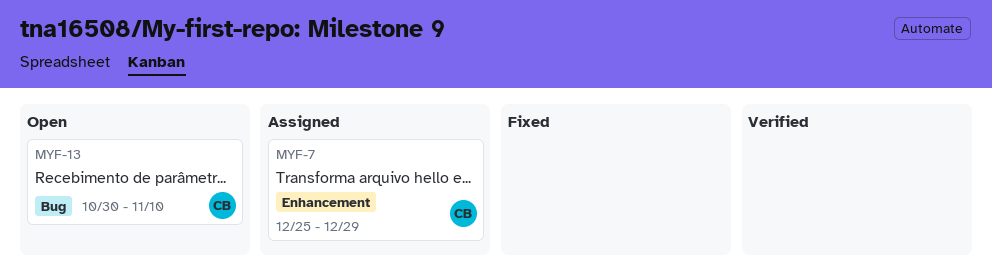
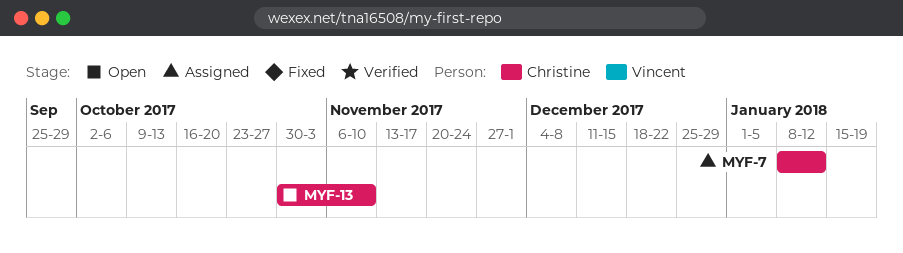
MYF-7, start: Dec 25 -> Jan 8
MYF-7, due: Dec 29 -> Jan 12

